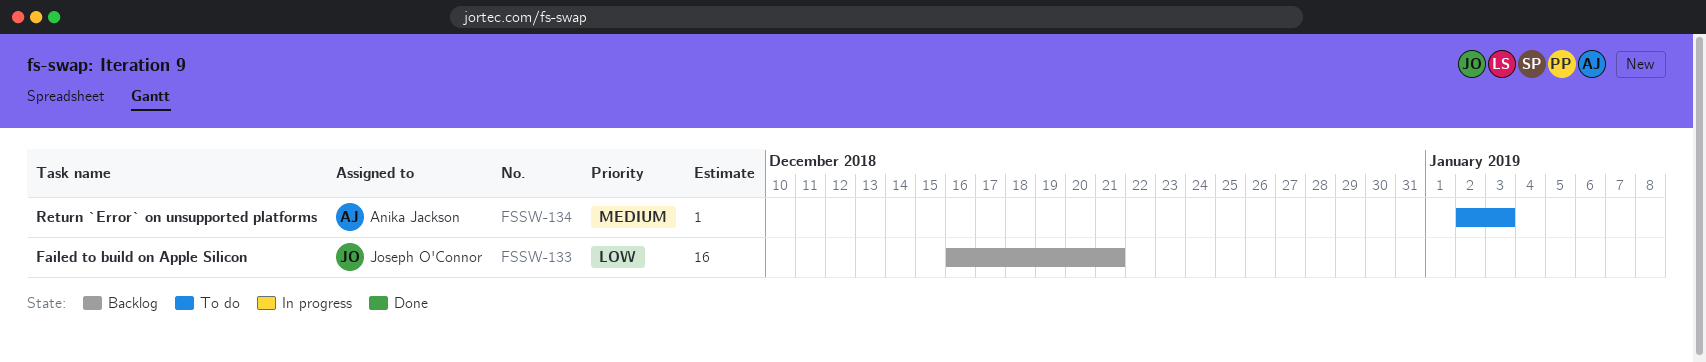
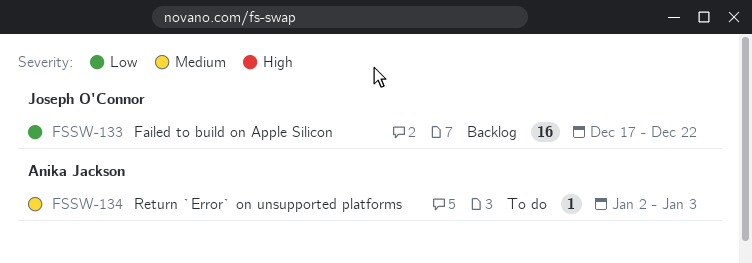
FSSW-133, start: Dec 16 -> Dec 17
FSSW-133, due: Dec 21 -> Dec 22

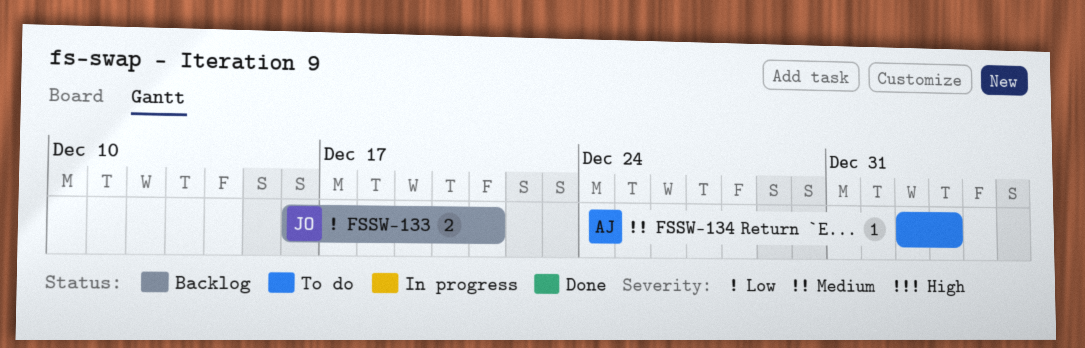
FSSW-133, estimate: 16 -> 2
FSSW-133, start: Dec 17 -> Dec 16
FSSW-133, due: Dec 22 -> Dec 21

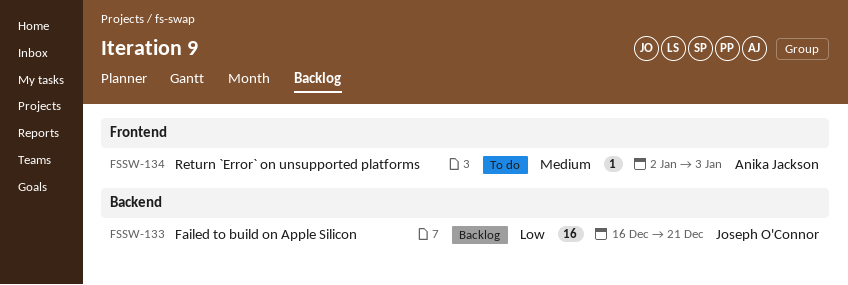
FSSW-133, estimate: 2 -> 16

